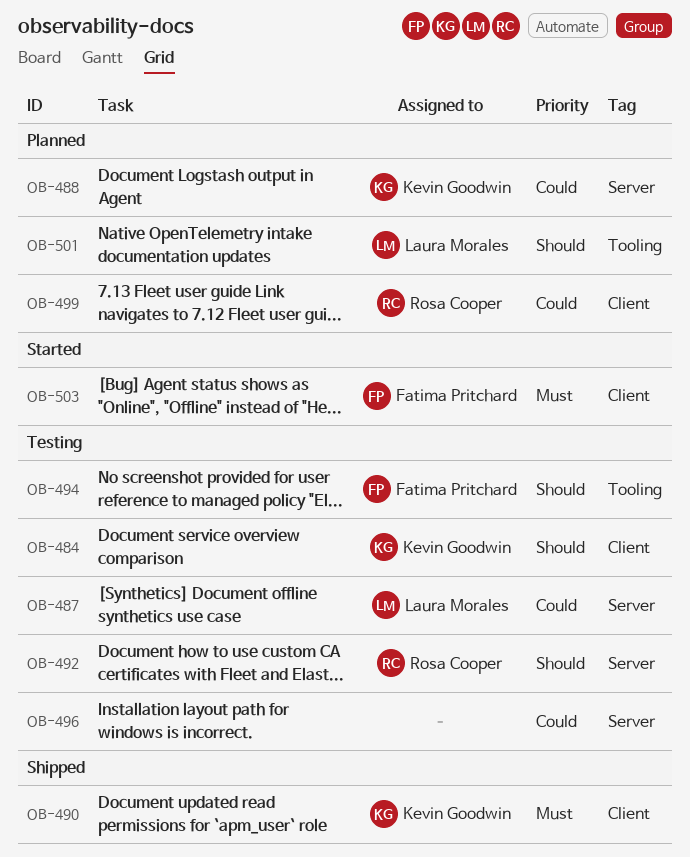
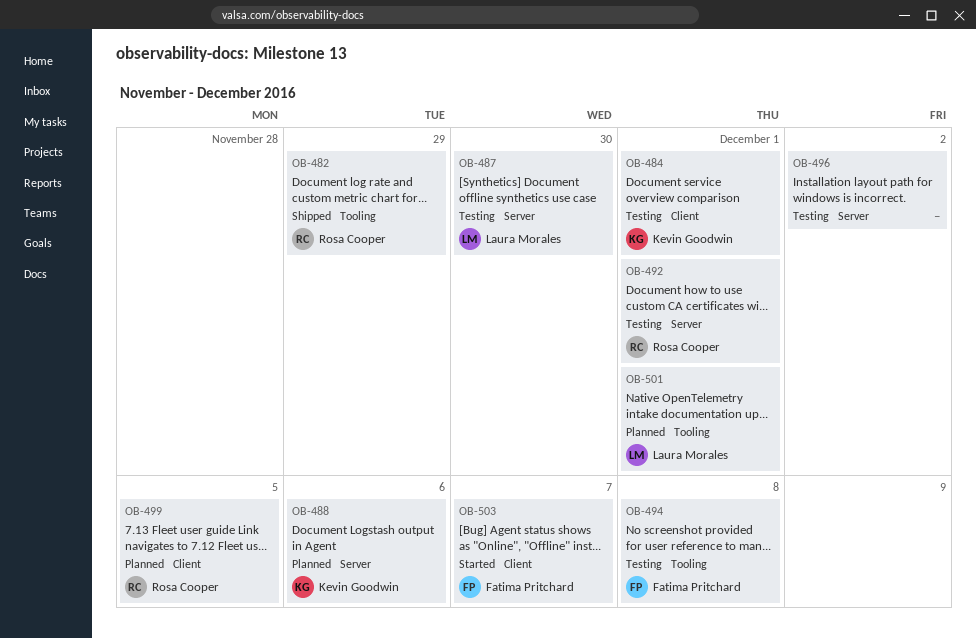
OB-482: none -> present
OB-490: present -> none

